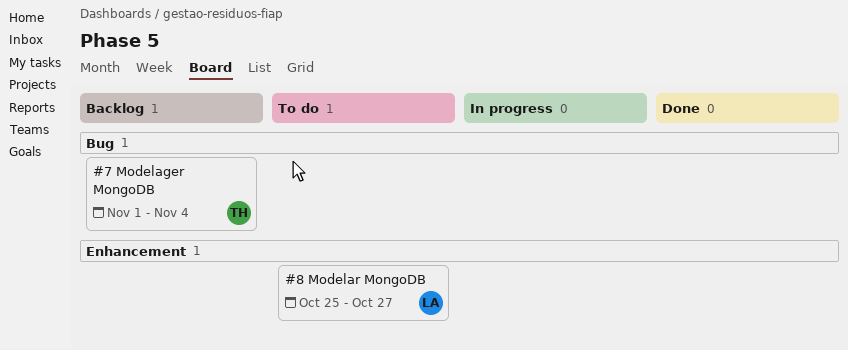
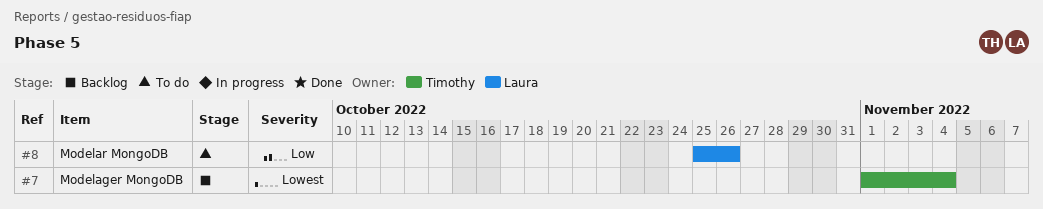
#8, due: Oct 27 -> Oct 26

